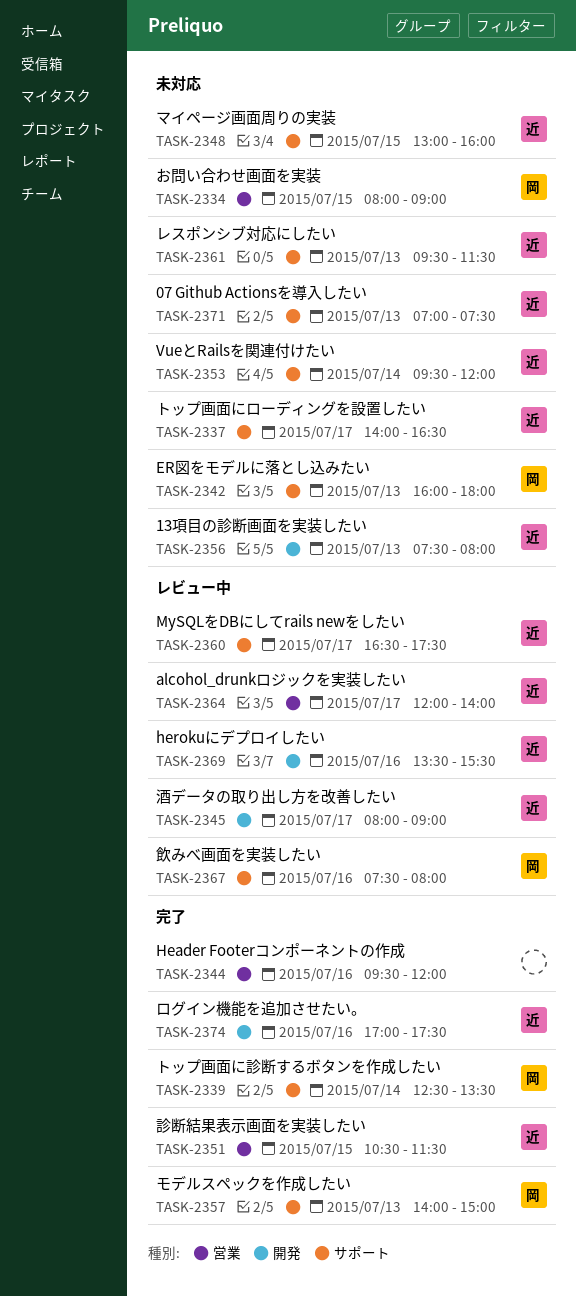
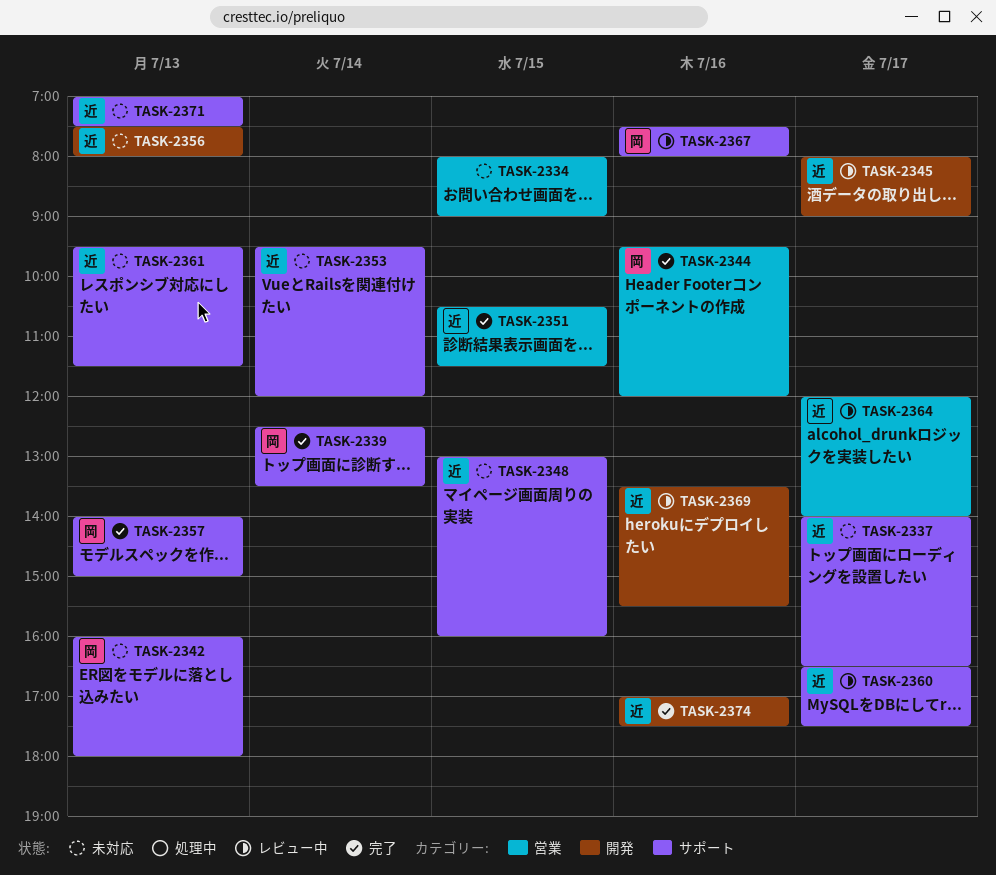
TASK-2334, owner: 岡 -> none
TASK-2344, owner: none -> 岡

